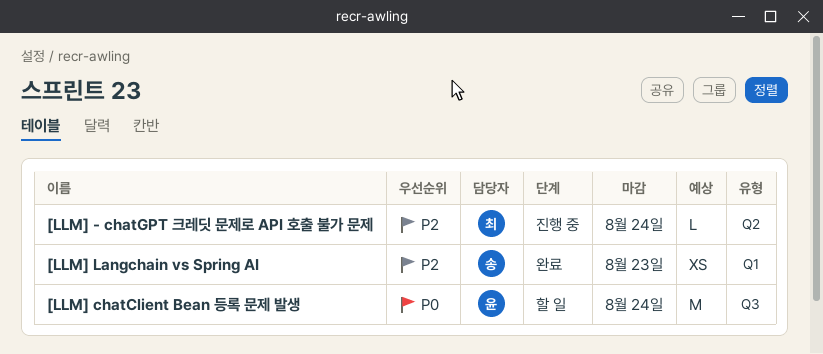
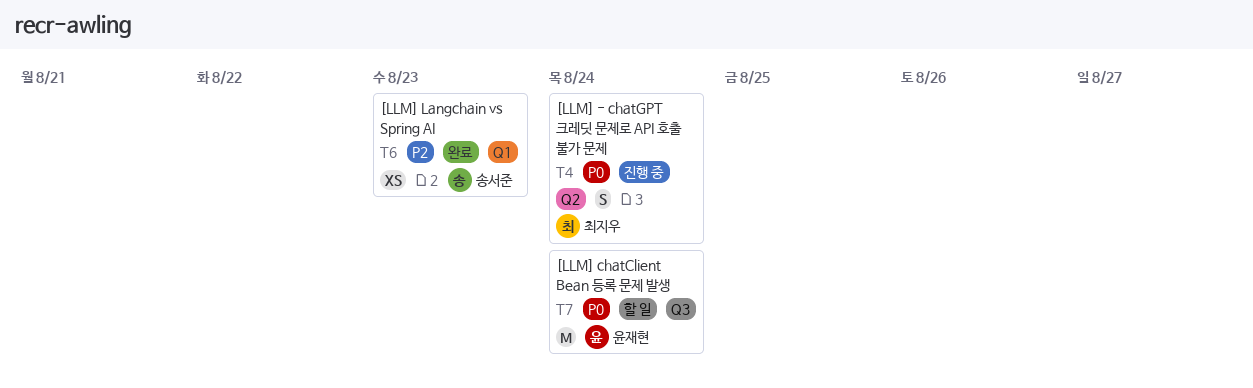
[LLM] - chatGPT 크레딧 문제로 API 호출 불가 문제, priority: P2 -> P0
[LLM] - chatGPT 크레딧 문제로 API 호출 불가 문제, estimate: L -> S

